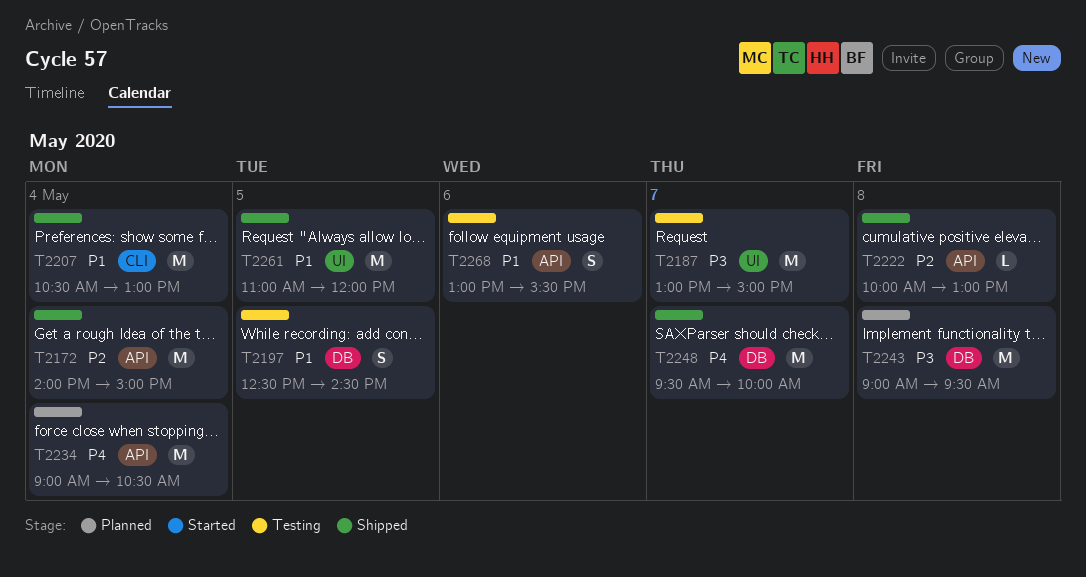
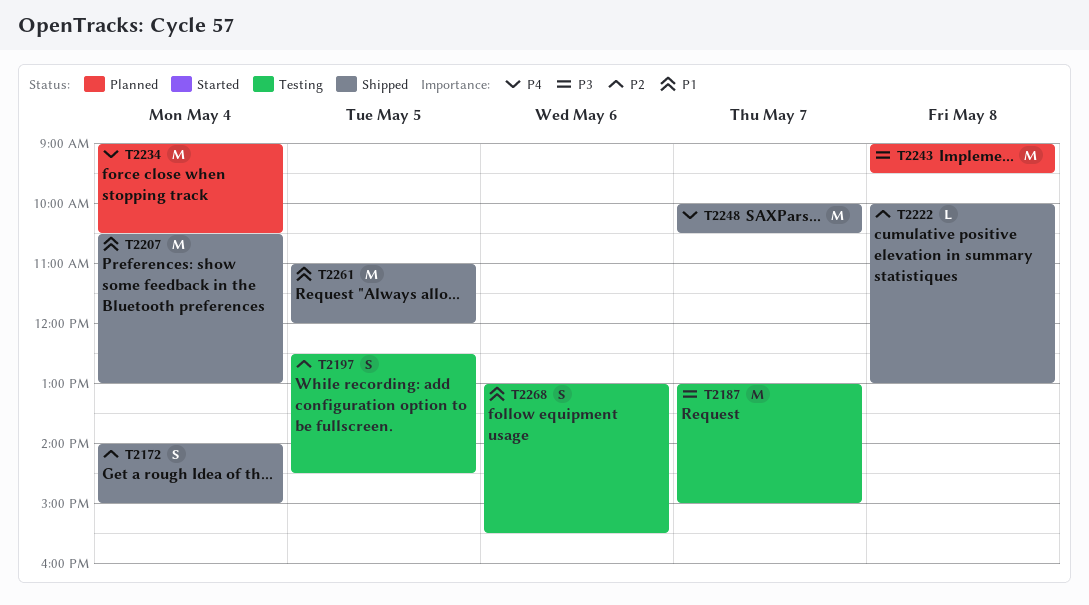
T2172, estimate: M -> S
T2197, priority: P1 -> P2
T2248, begins: 09:30 -> 10:00
T2248, ends: 10:00 -> 10:30

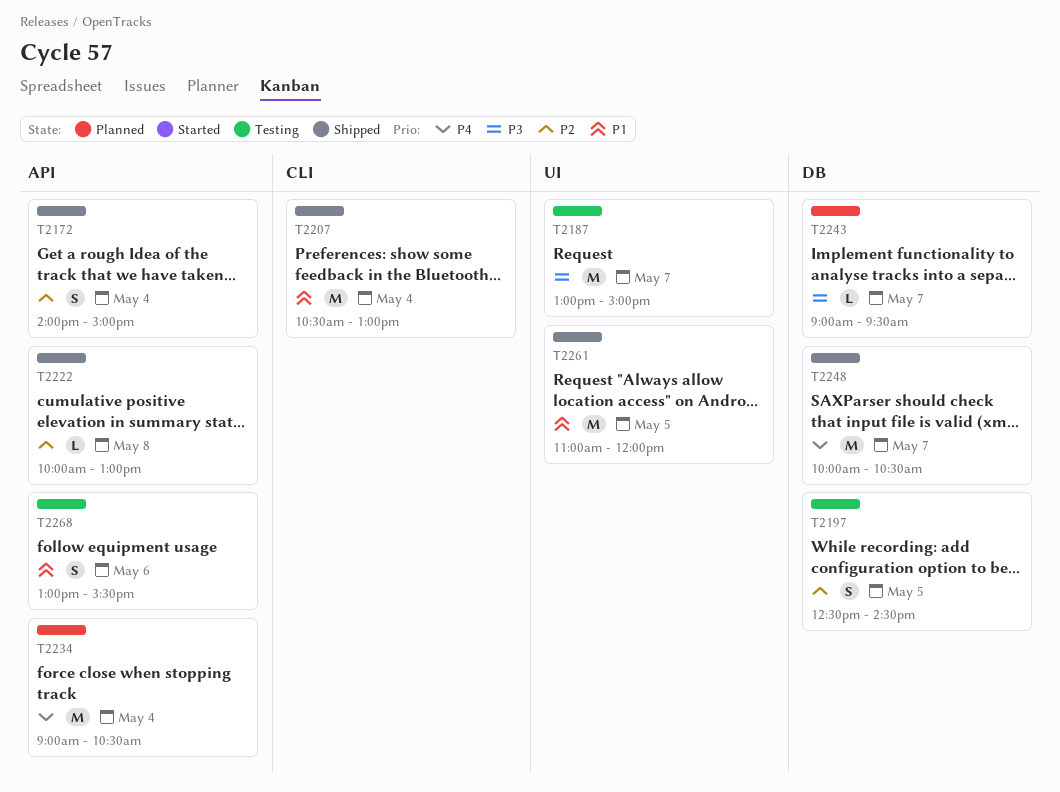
T2243, estimate: M -> L
T2243, day: May 8 -> May 7

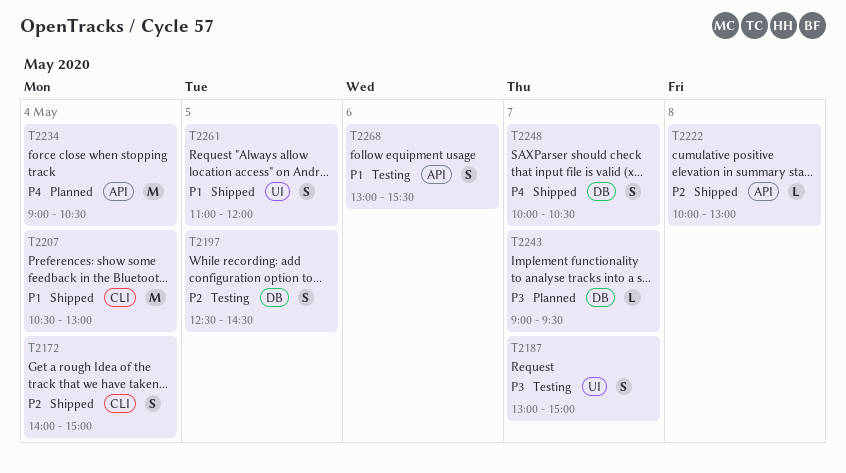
T2172, label: API -> CLI
T2187, estimate: M -> S
T2248, estimate: M -> S
T2261, estimate: M -> S

